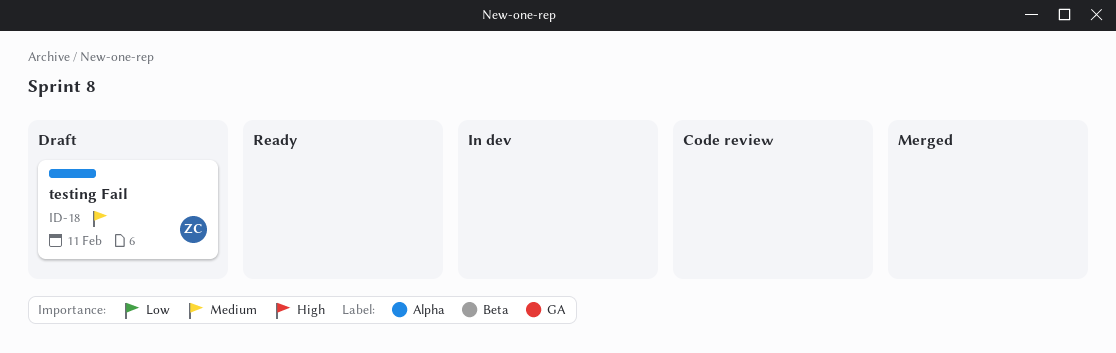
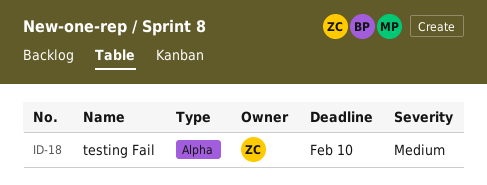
ID-18, due: Feb 11 -> Feb 10

